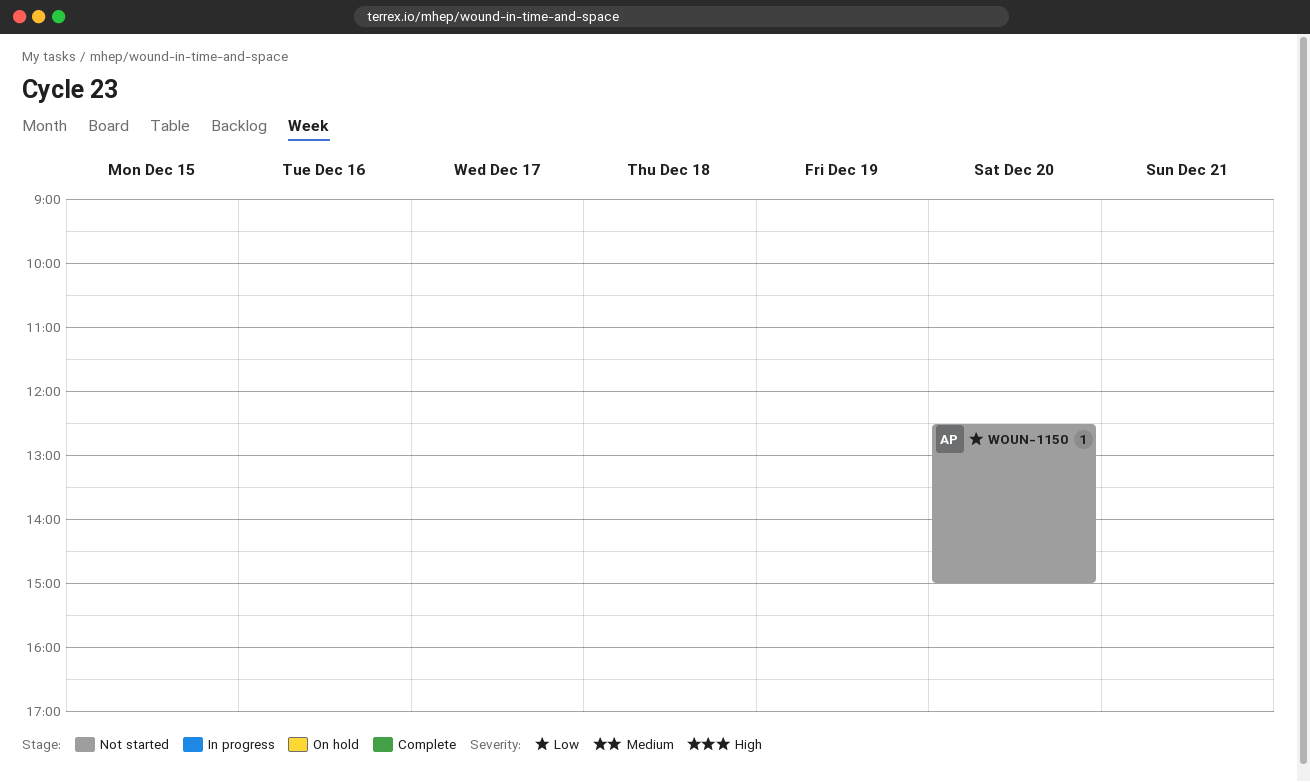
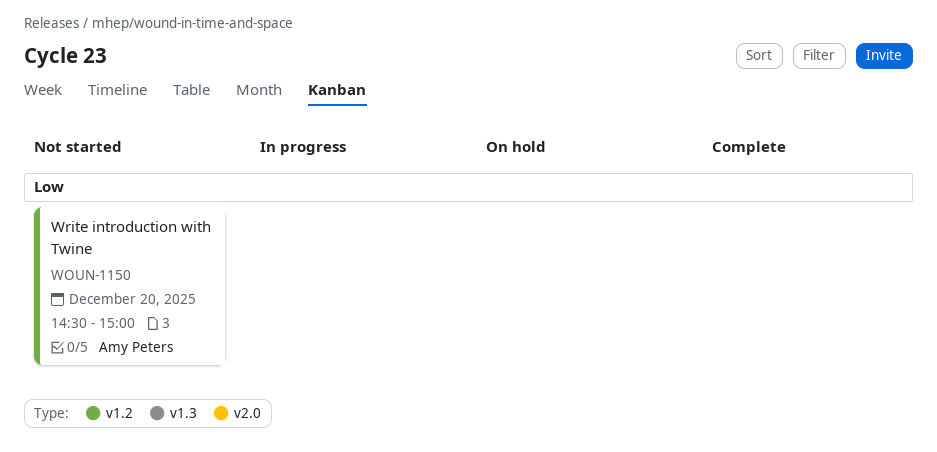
WOUN-1150, begins: 12:30 -> 14:30

